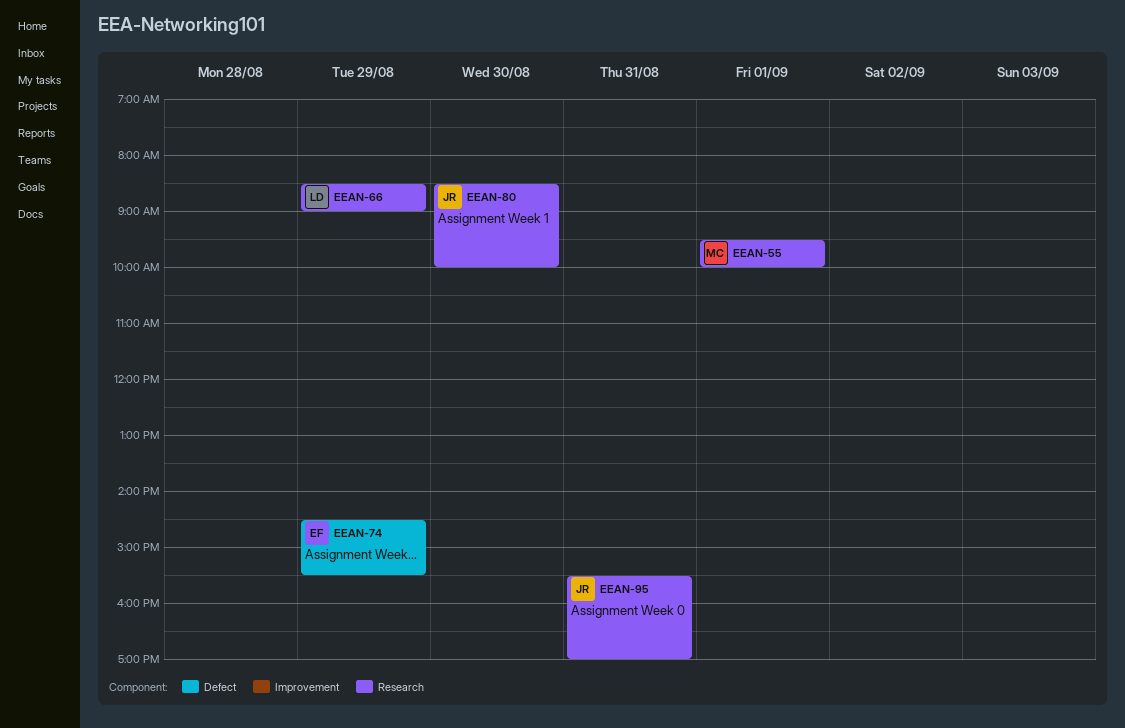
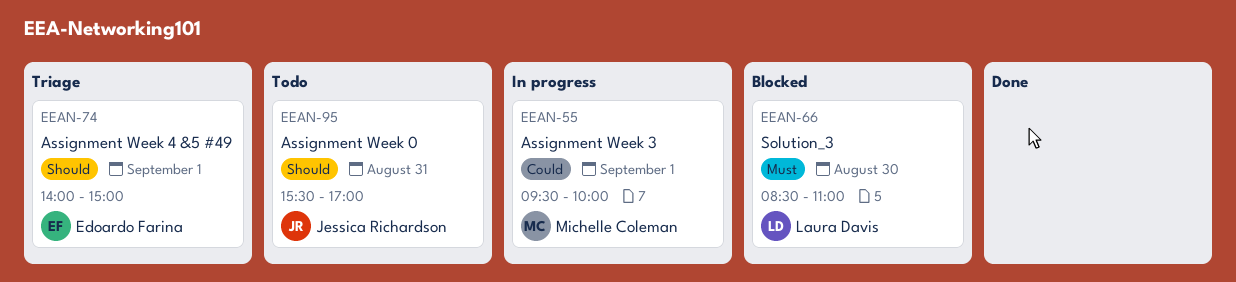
EEAN-66, day: Aug 29 -> Aug 30
EEAN-66, ends: 09:00 -> 11:00
EEAN-74, day: Aug 29 -> Sep 1
EEAN-74, begins: 14:30 -> 14:00
EEAN-74, ends: 15:30 -> 15:00
EEAN-80: present -> none

